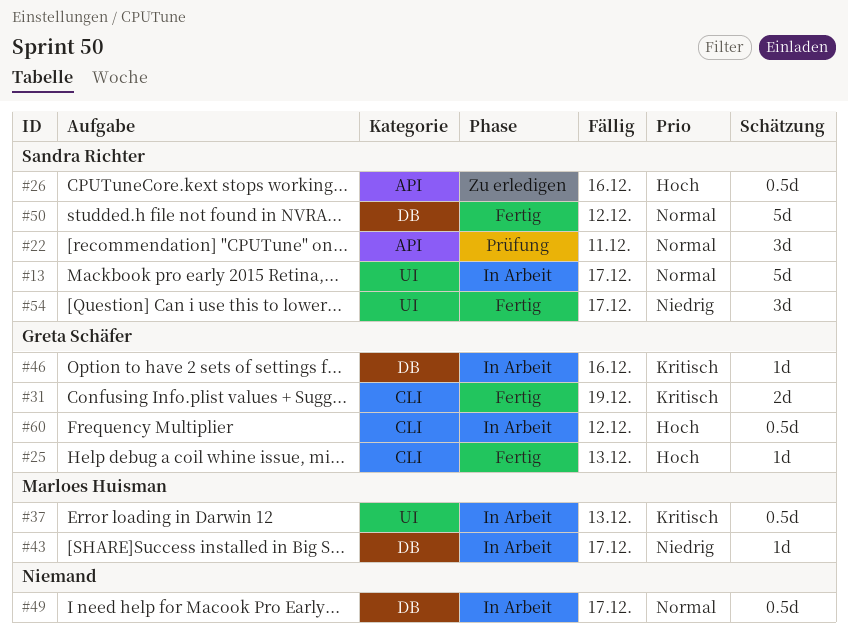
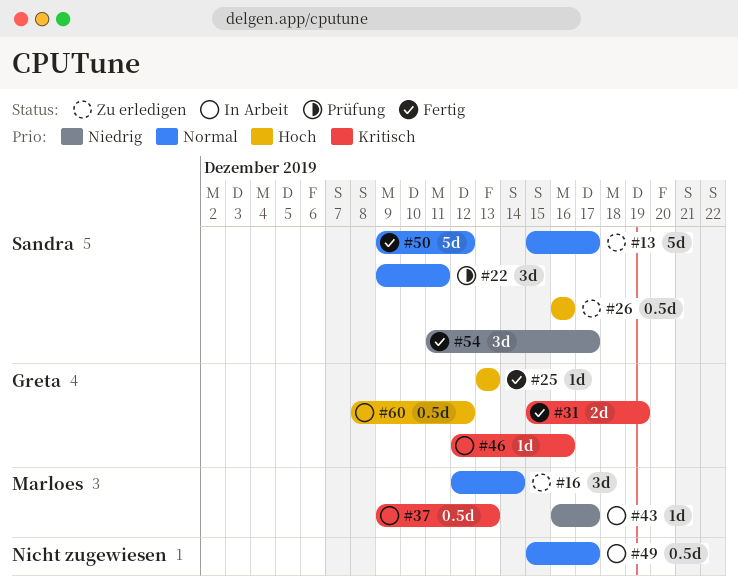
#13, status: In Arbeit -> Zu erledigen
#16: none -> present

